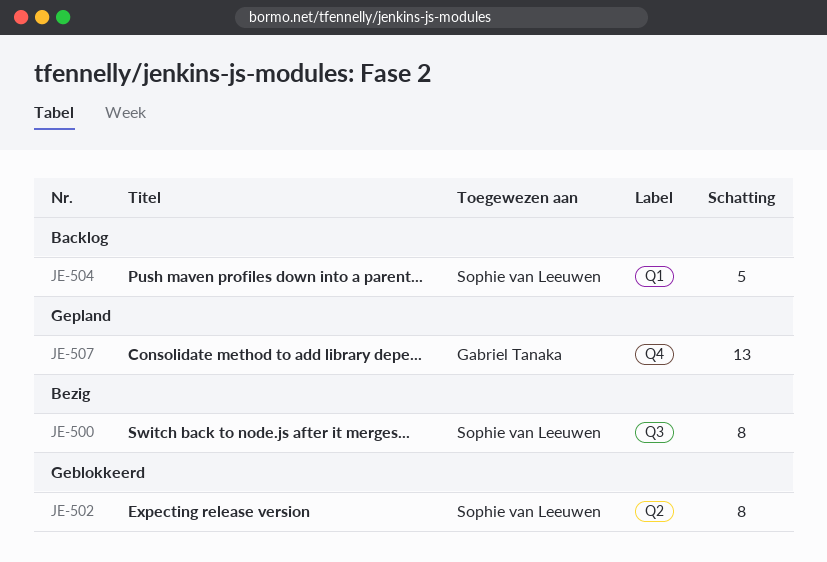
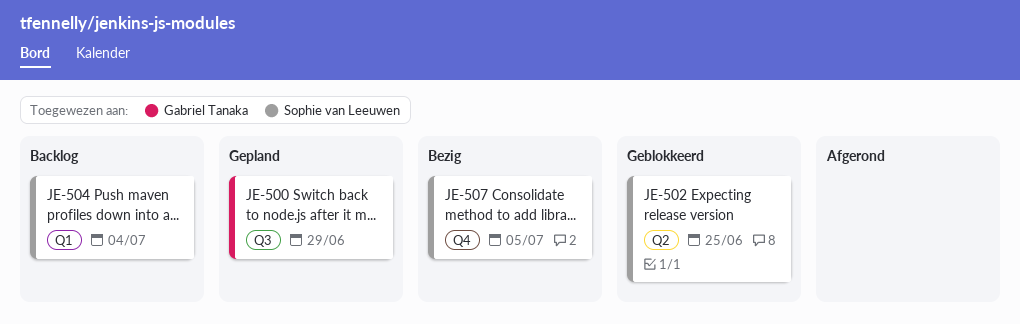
JE-500, status: Bezig -> Gepland
JE-500, owner: Sophie van Leeuwen -> Gabriel Tanaka
JE-507, status: Gepland -> Bezig
JE-507, owner: Gabriel Tanaka -> Sophie van Leeuwen

